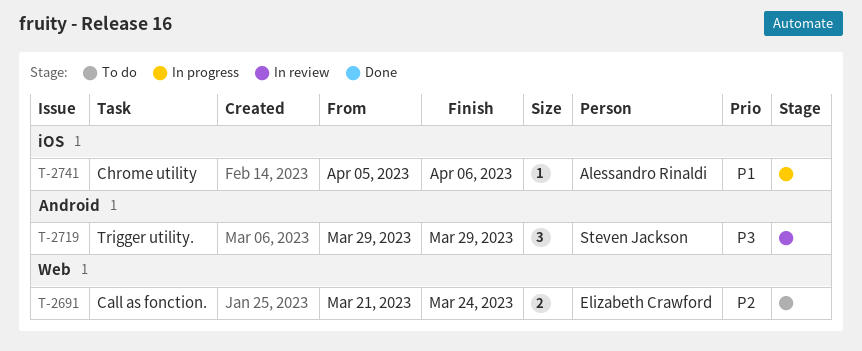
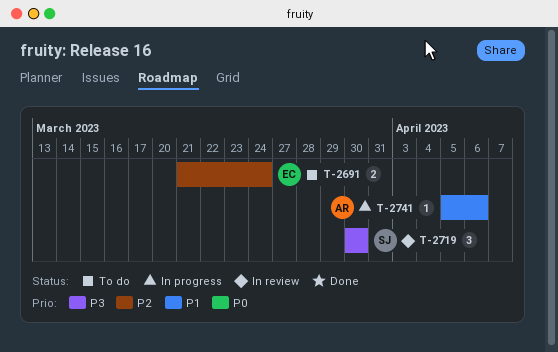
T-2719, start: Mar 29 -> Mar 30
T-2719, due: Mar 29 -> Mar 30

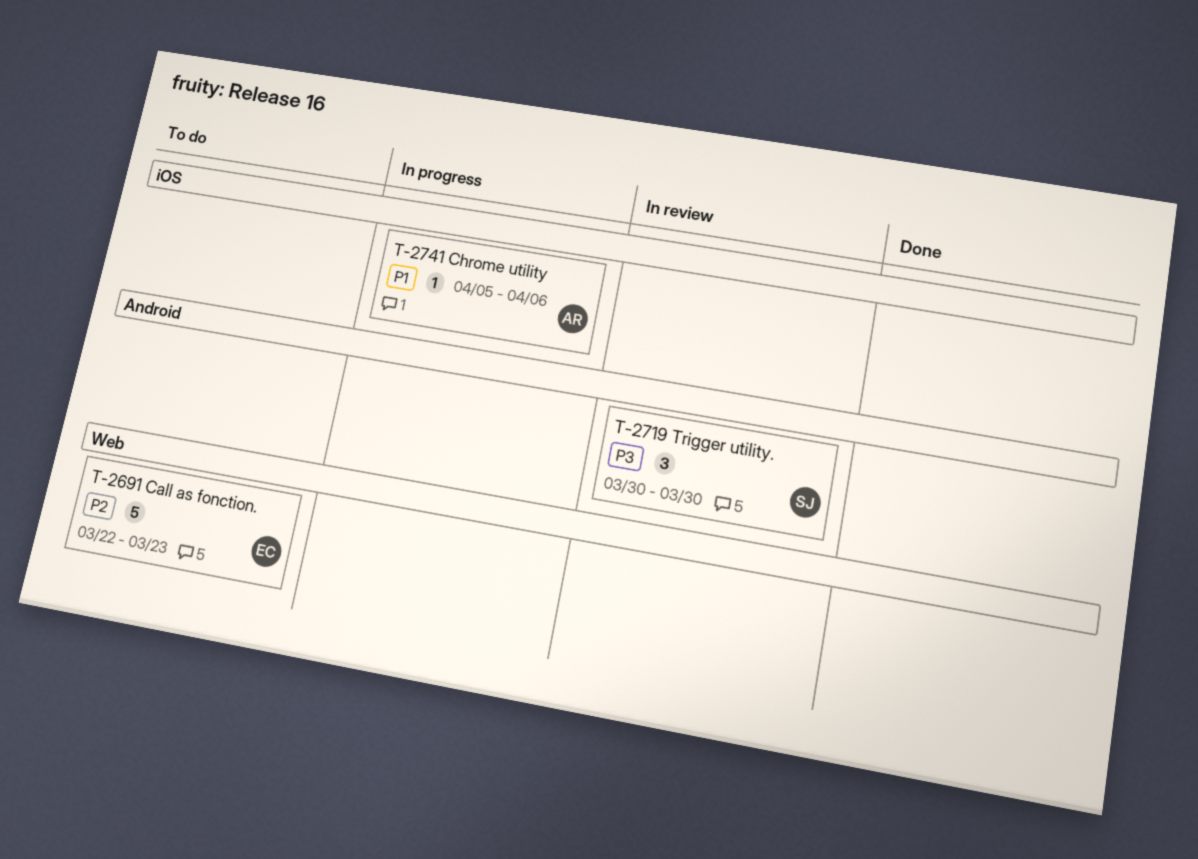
T-2691, estimate: 2 -> 5
T-2691, start: Mar 21 -> Mar 22
T-2691, due: Mar 24 -> Mar 23

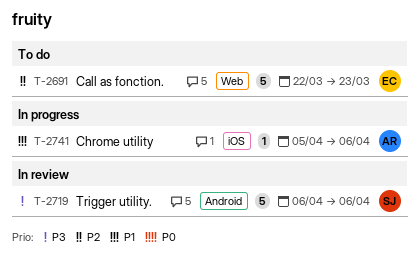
T-2719, estimate: 3 -> 5
T-2719, start: Mar 30 -> Apr 6
T-2719, due: Mar 30 -> Apr 6

